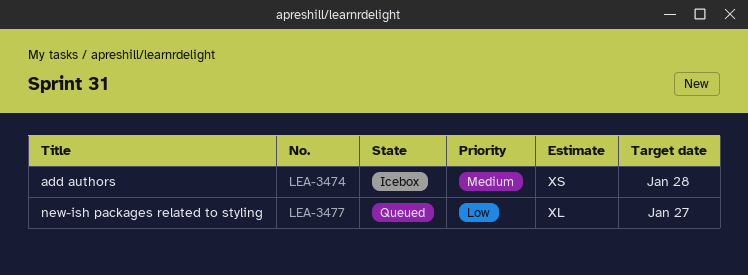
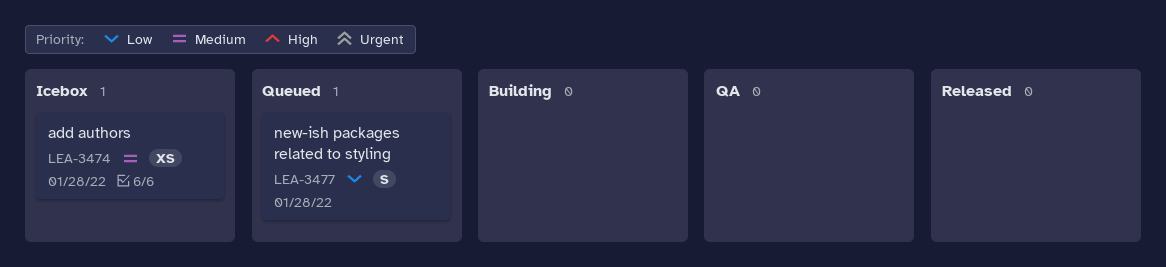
LEA-3477, estimate: XL -> S
LEA-3477, due: Jan 27 -> Jan 28

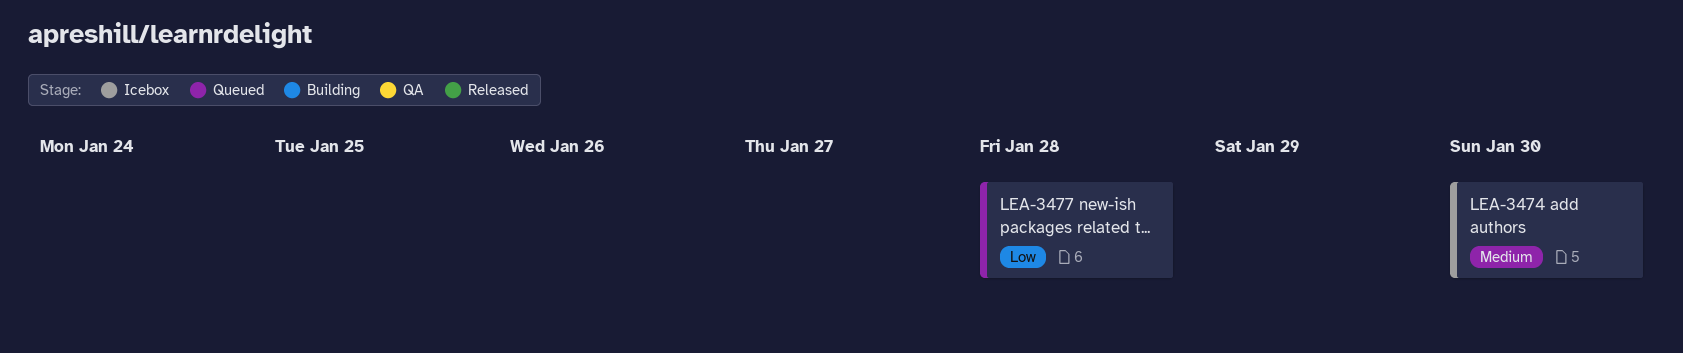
LEA-3474, due: Jan 28 -> Jan 30

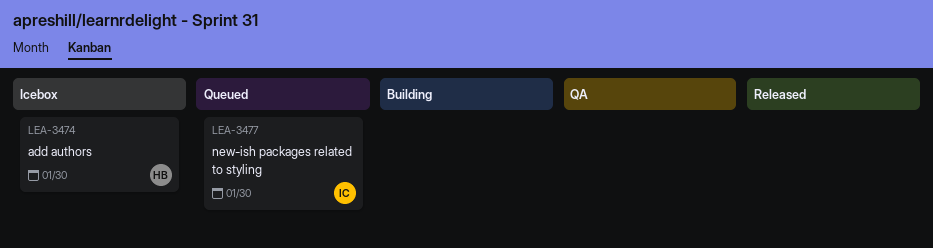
LEA-3477, due: Jan 28 -> Jan 30

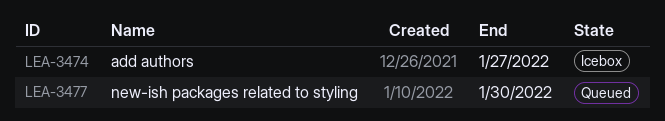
LEA-3474, due: Jan 30 -> Jan 27

